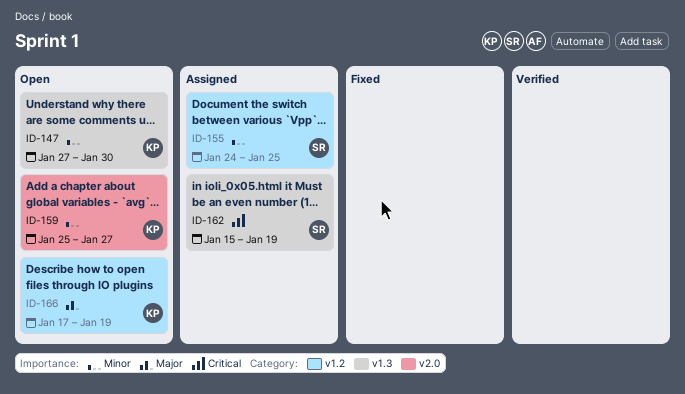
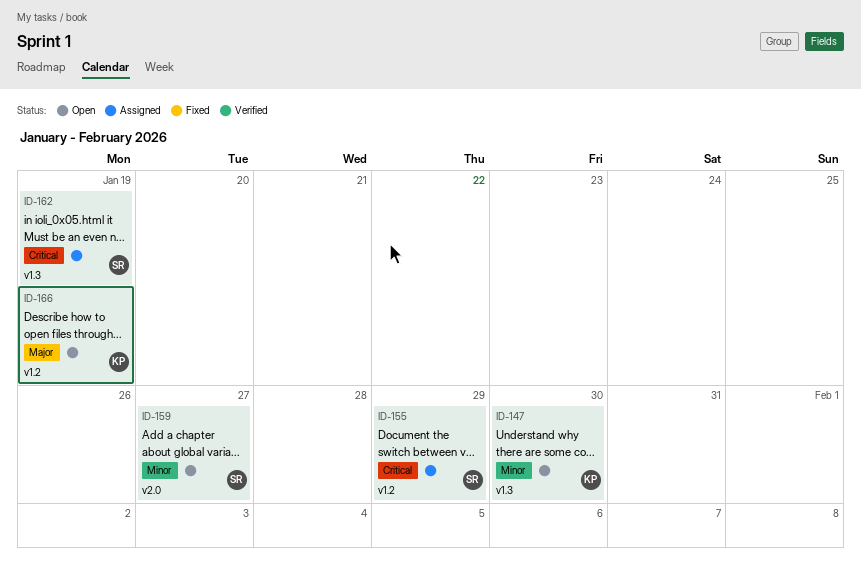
ID-155, priority: Minor -> Critical
ID-155, due: Jan 25 -> Jan 29
ID-159, owner: KP -> SR

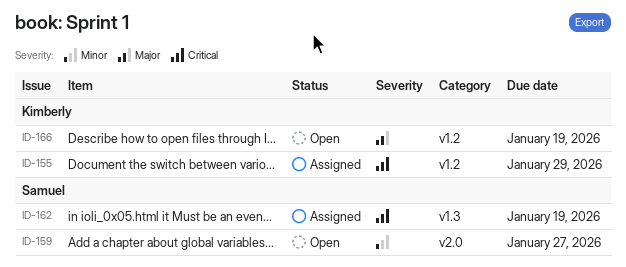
ID-147: present -> none
ID-155, owner: Samuel -> Kimberly

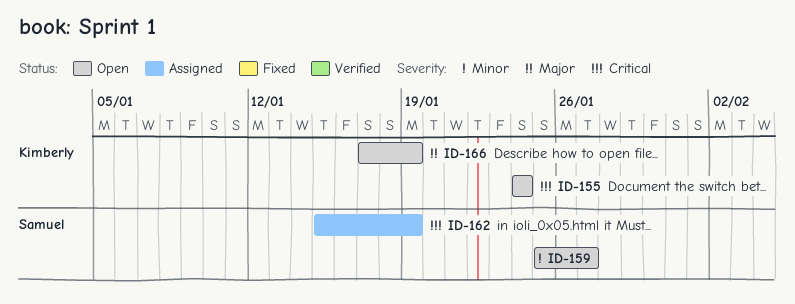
ID-155, status: Assigned -> Open
ID-155, due: Jan 29 -> Jan 24

